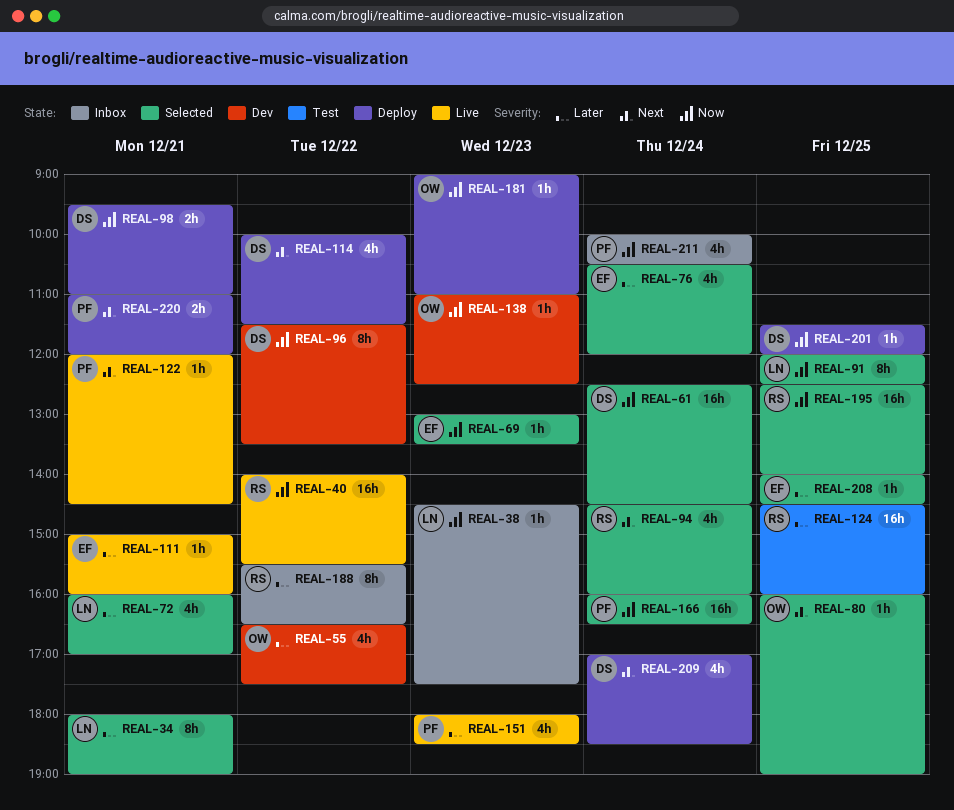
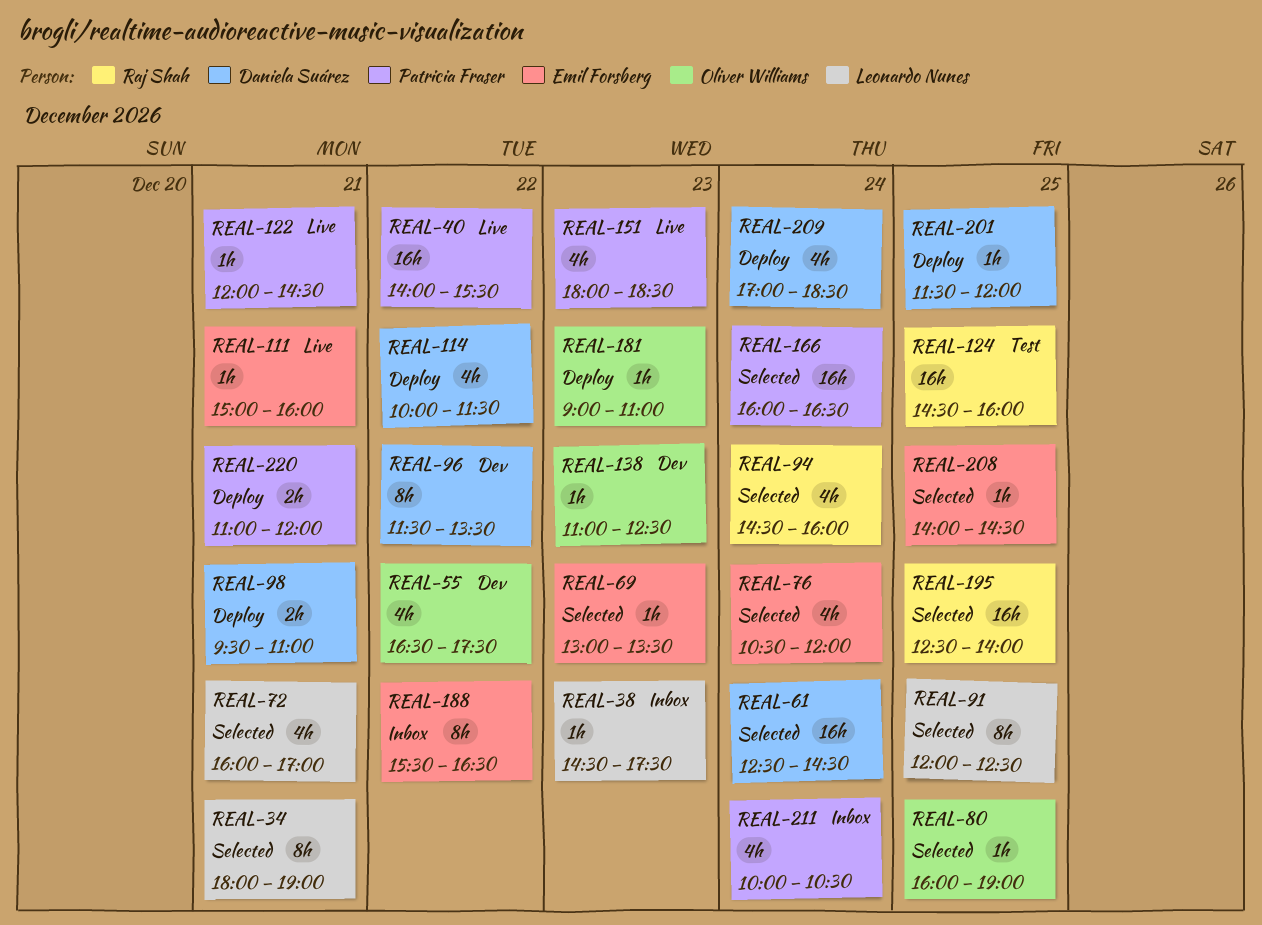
REAL-40, owner: Raj Shah -> Patricia Fraser
REAL-188, owner: Raj Shah -> Emil Forsberg

